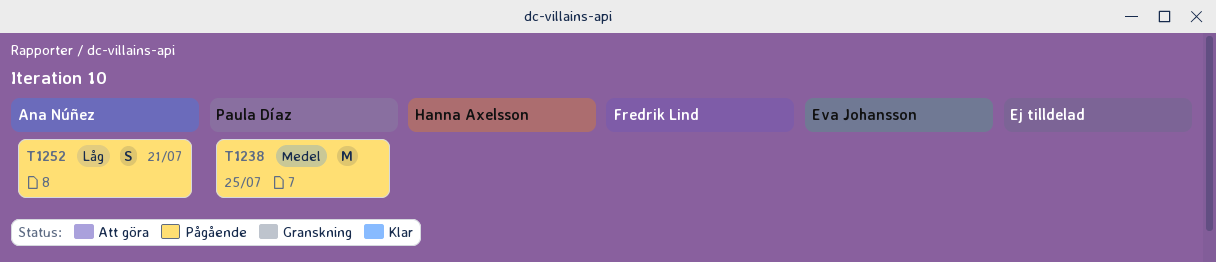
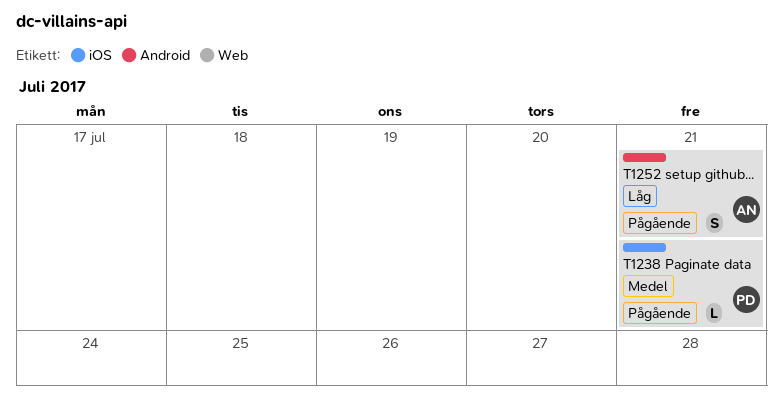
T1238, estimate: M -> L
T1238, due: Jul 25 -> Jul 21

